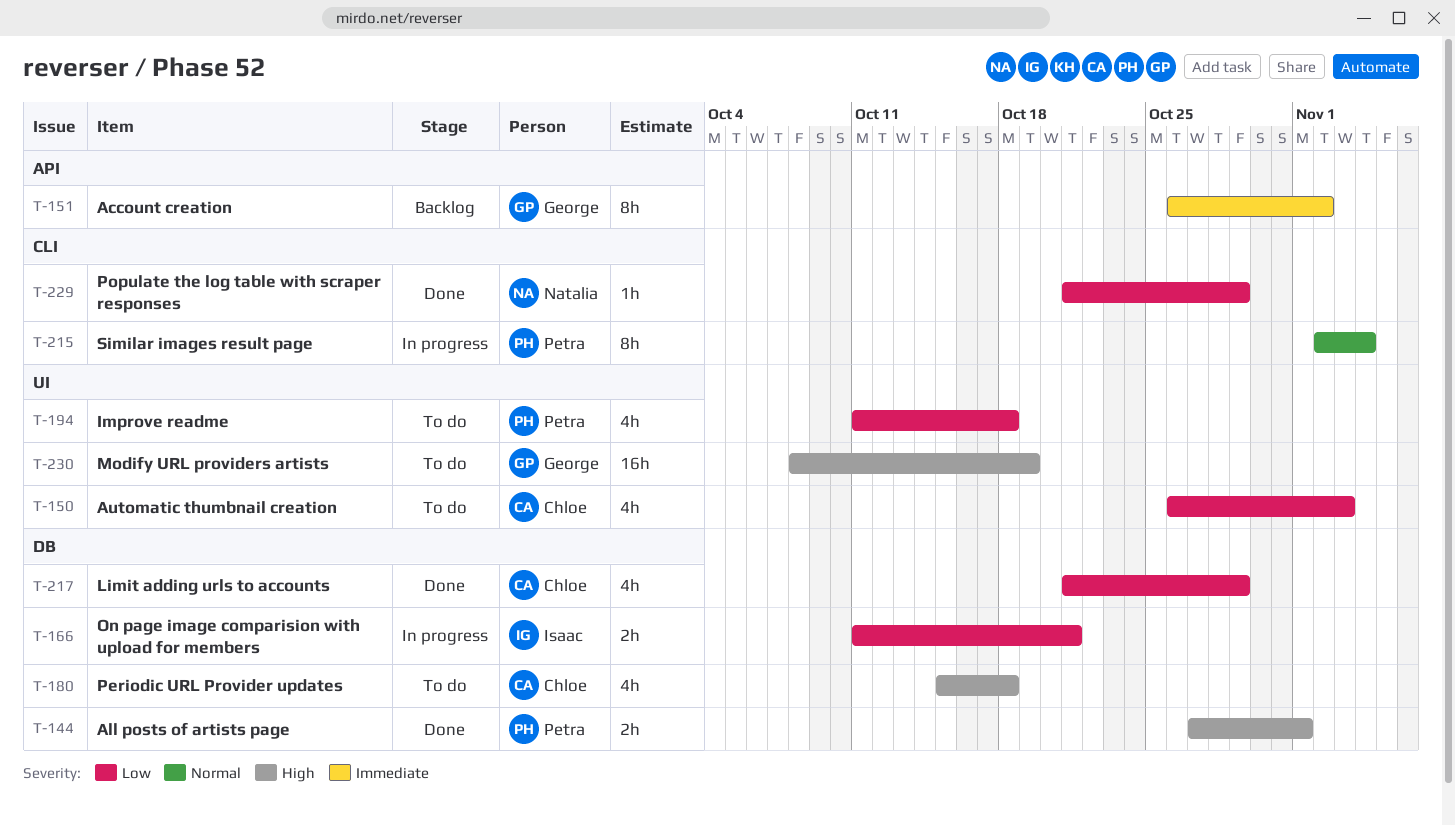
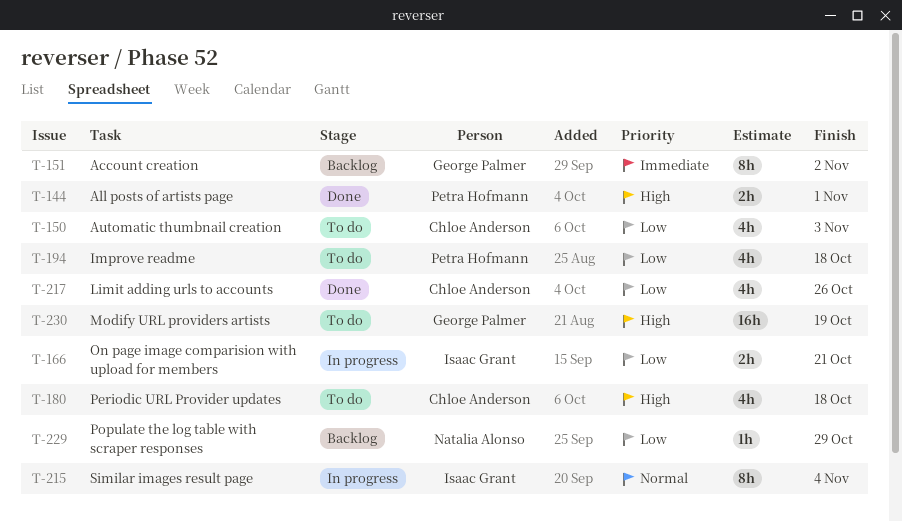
T-215, owner: Petra Hofmann -> Isaac Grant
T-217, due: Oct 29 -> Oct 26
T-229, status: Done -> Backlog

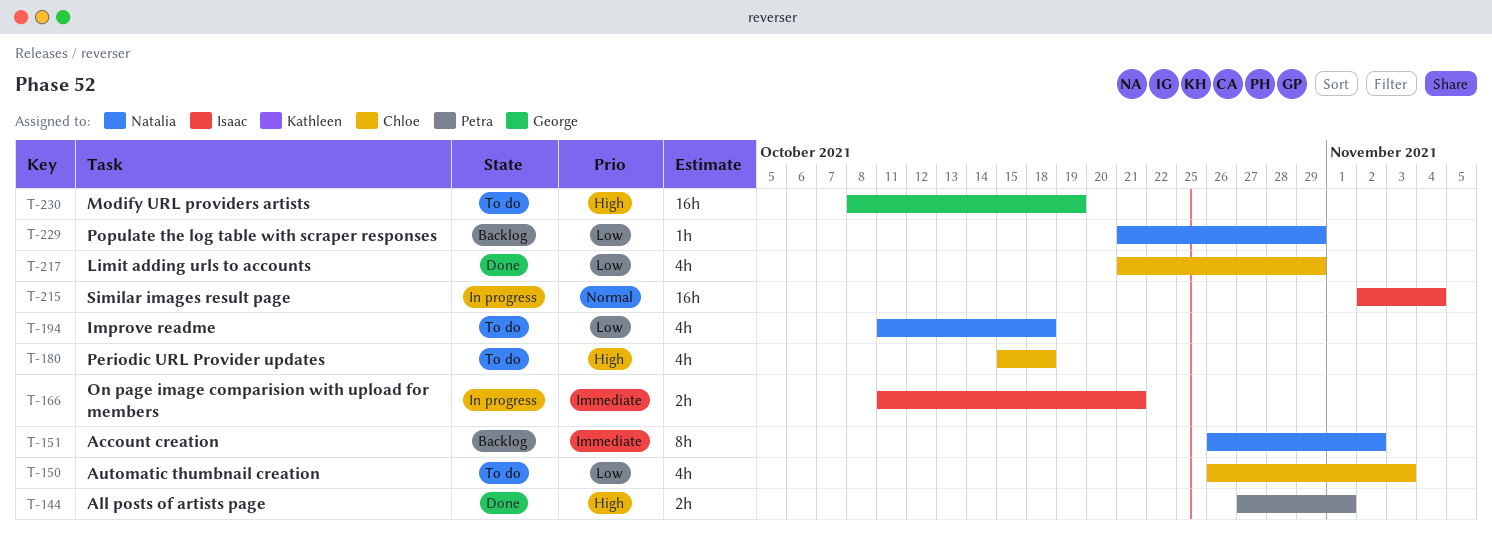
T-151, owner: George Palmer -> Natalia Alonso
T-166, priority: Low -> Immediate
T-194, owner: Petra Hofmann -> Natalia Alonso
T-215, estimate: 8h -> 16h
T-217, due: Oct 26 -> Oct 29

